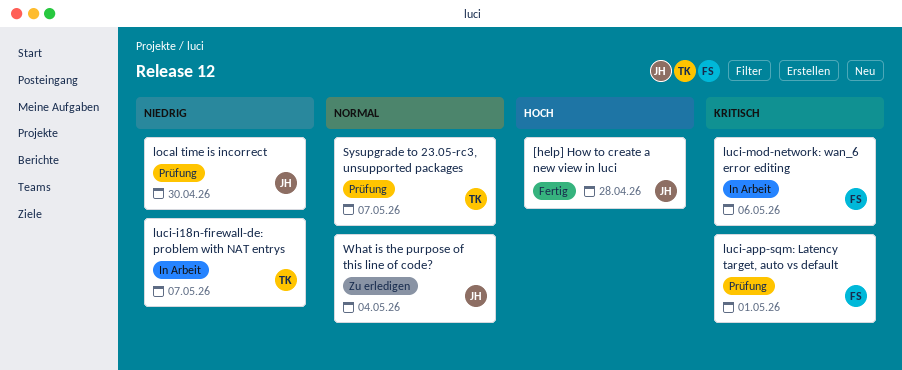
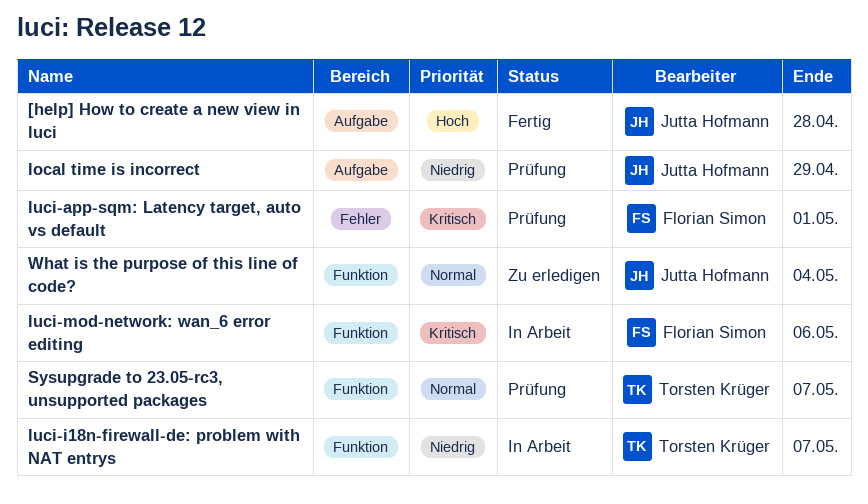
local time is incorrect, due: Apr 30 -> Apr 29

